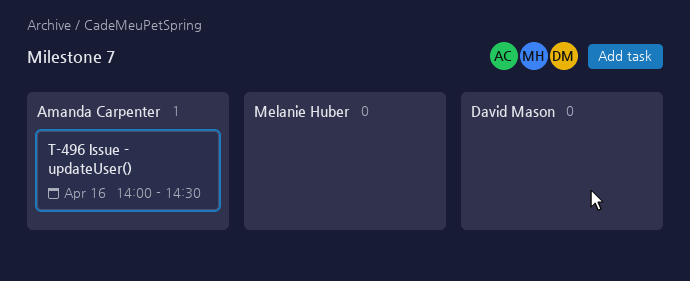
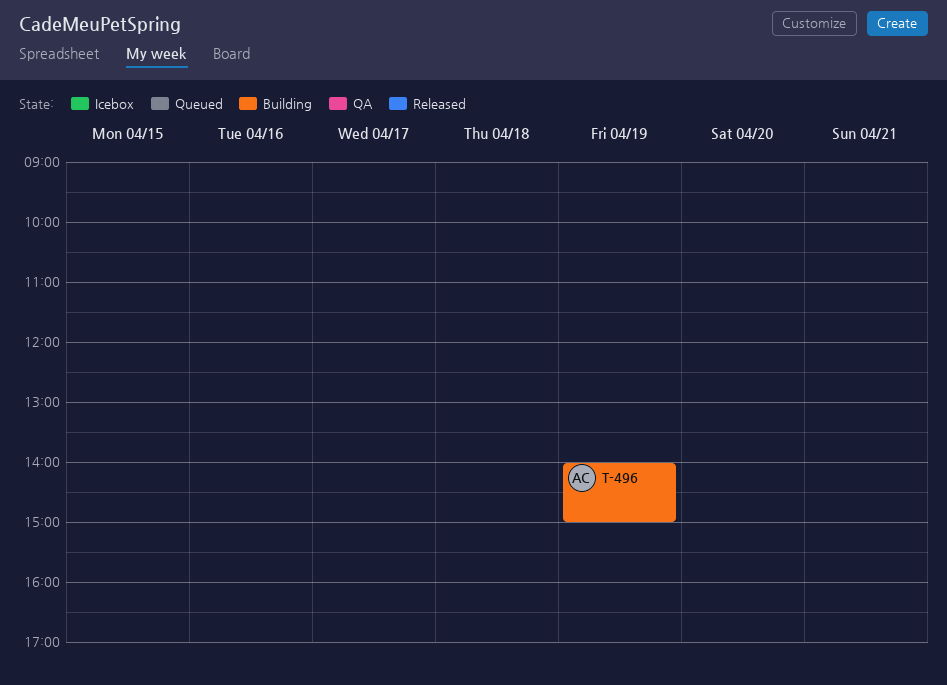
T-496, day: Apr 16 -> Apr 19
T-496, ends: 14:30 -> 15:00

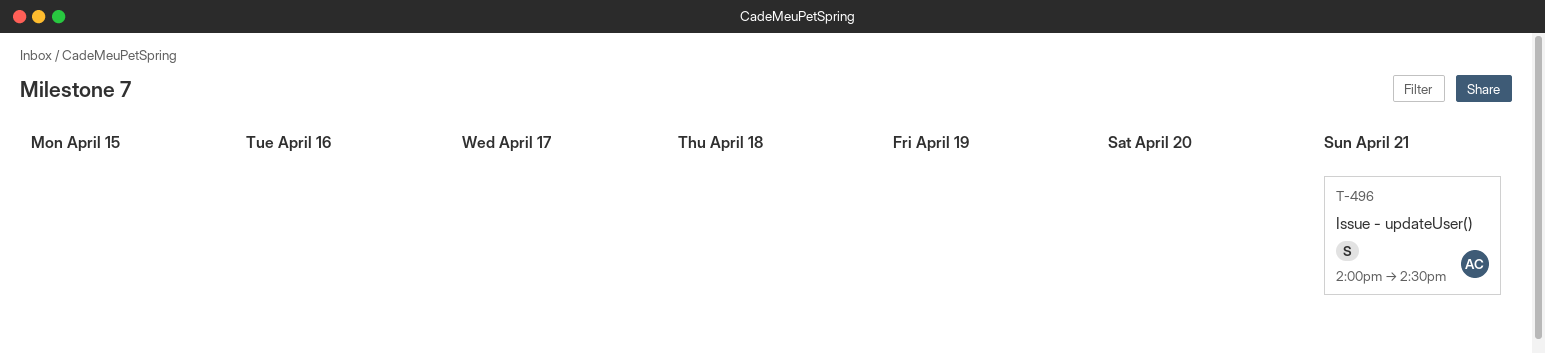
T-496, day: Apr 19 -> Apr 21
T-496, ends: 15:00 -> 14:30

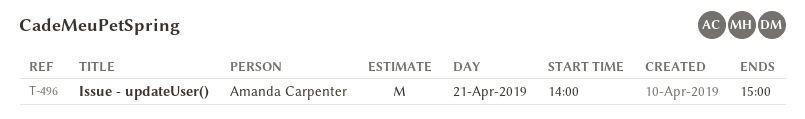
T-496, estimate: S -> M
T-496, ends: 14:30 -> 15:00

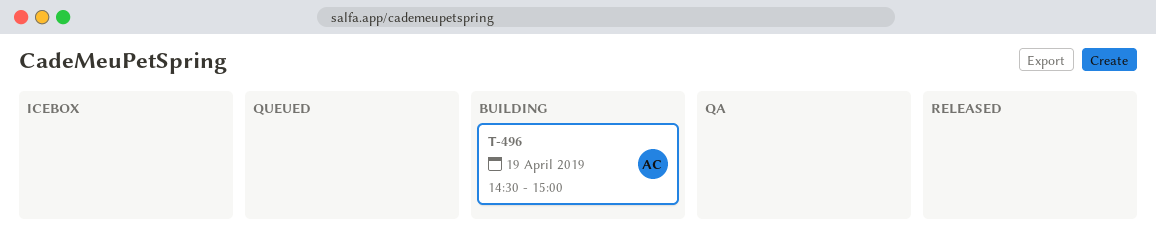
T-496, day: Apr 21 -> Apr 19
T-496, begins: 14:00 -> 14:30

